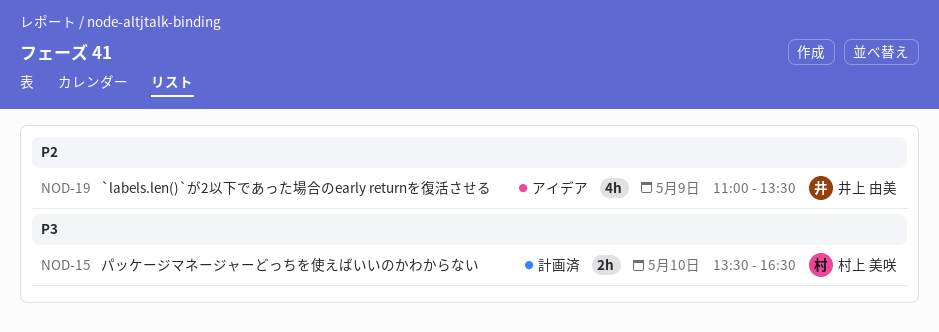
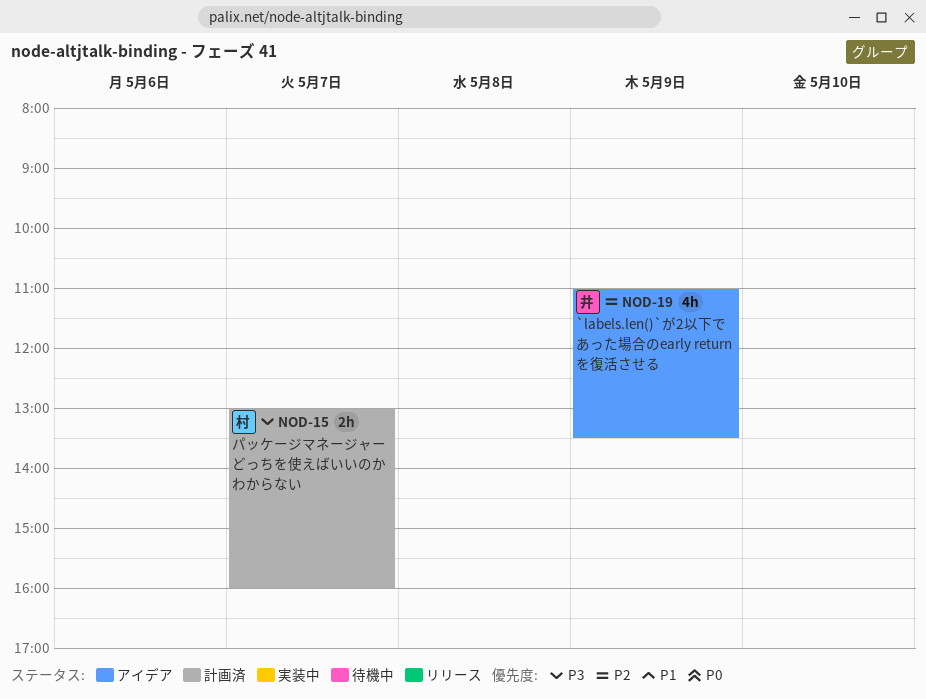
NOD-15, day: May 10 -> May 7
NOD-15, begins: 13:30 -> 13:00
NOD-15, ends: 16:30 -> 16:00

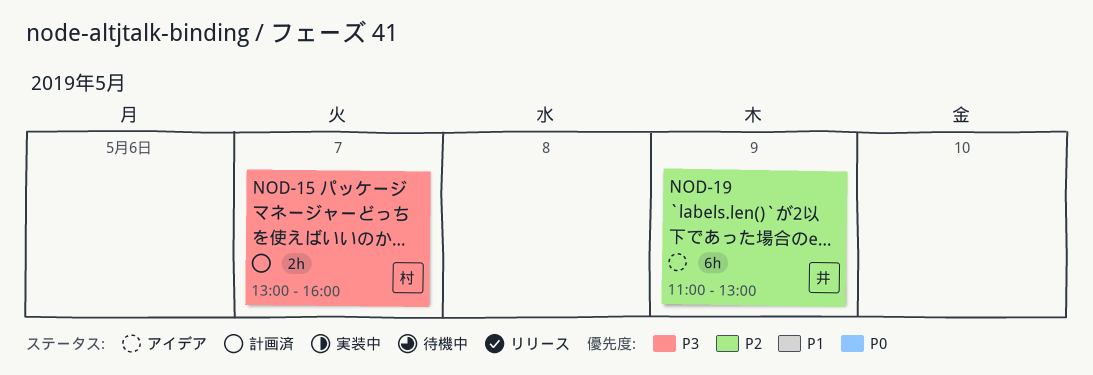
NOD-19, estimate: 4h -> 6h
NOD-19, ends: 13:30 -> 13:00

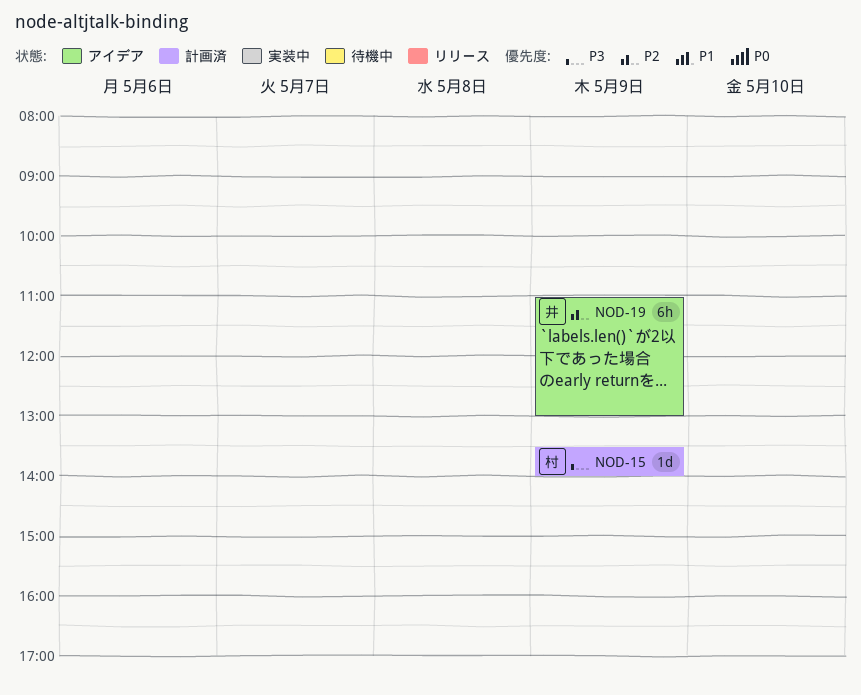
NOD-15, estimate: 2h -> 1d
NOD-15, day: May 7 -> May 9
NOD-15, begins: 13:00 -> 13:30
NOD-15, ends: 16:00 -> 14:00

